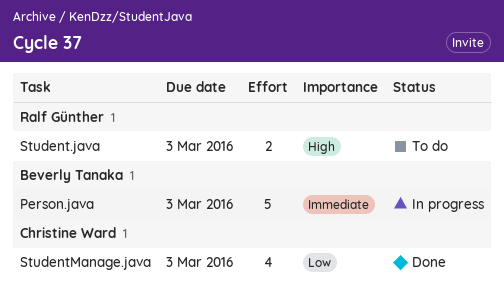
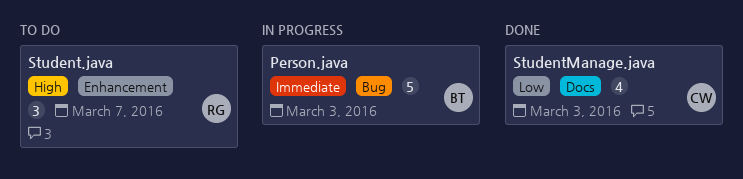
Student.java, estimate: 2 -> 3
Student.java, due: Mar 3 -> Mar 7

